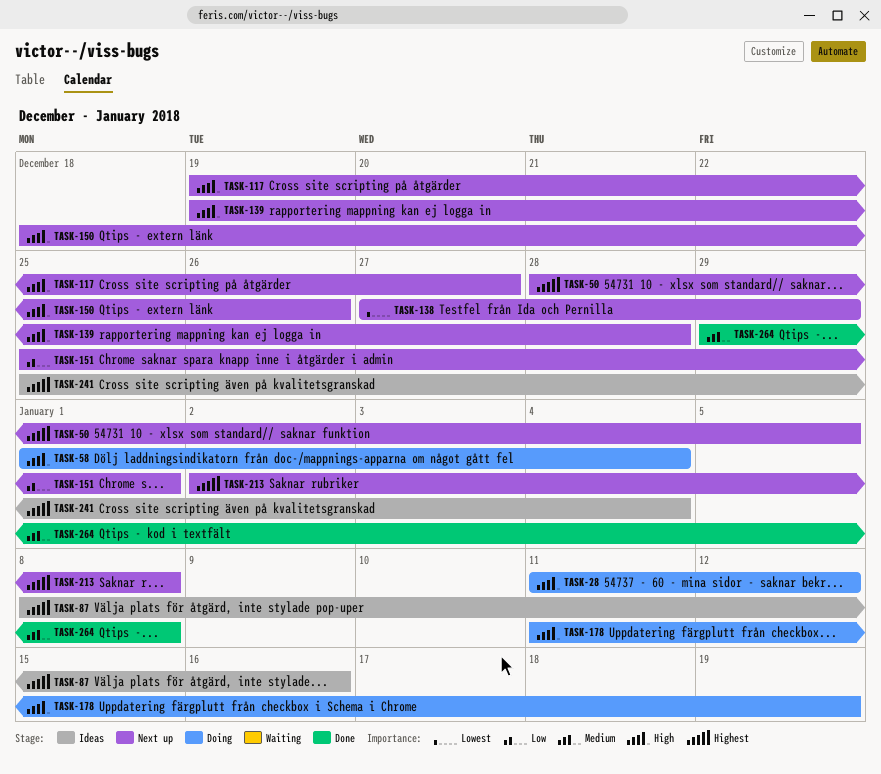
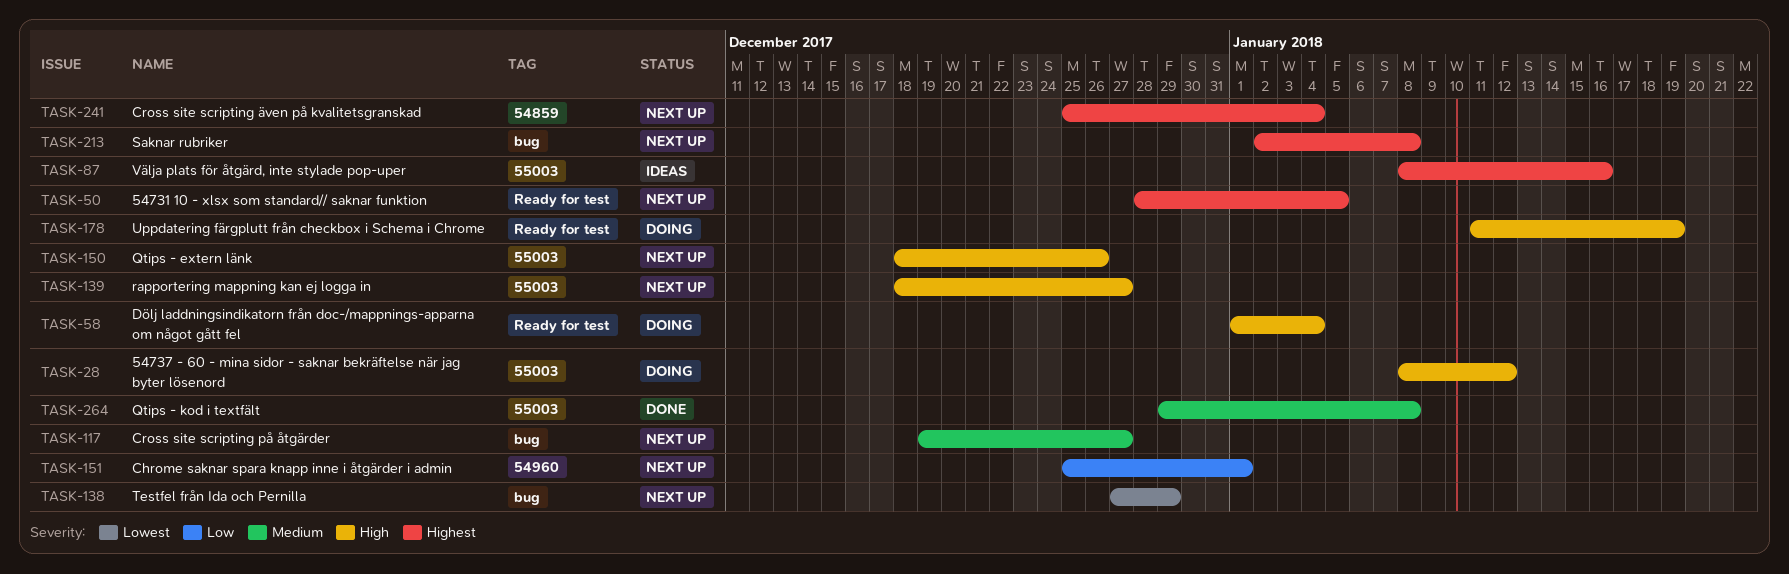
TASK-28, start: Jan 11 -> Jan 8
TASK-117, priority: High -> Medium
TASK-139, start: Dec 19 -> Dec 18
TASK-139, due: Dec 28 -> Dec 27
TASK-241, status: Ideas -> Next up

